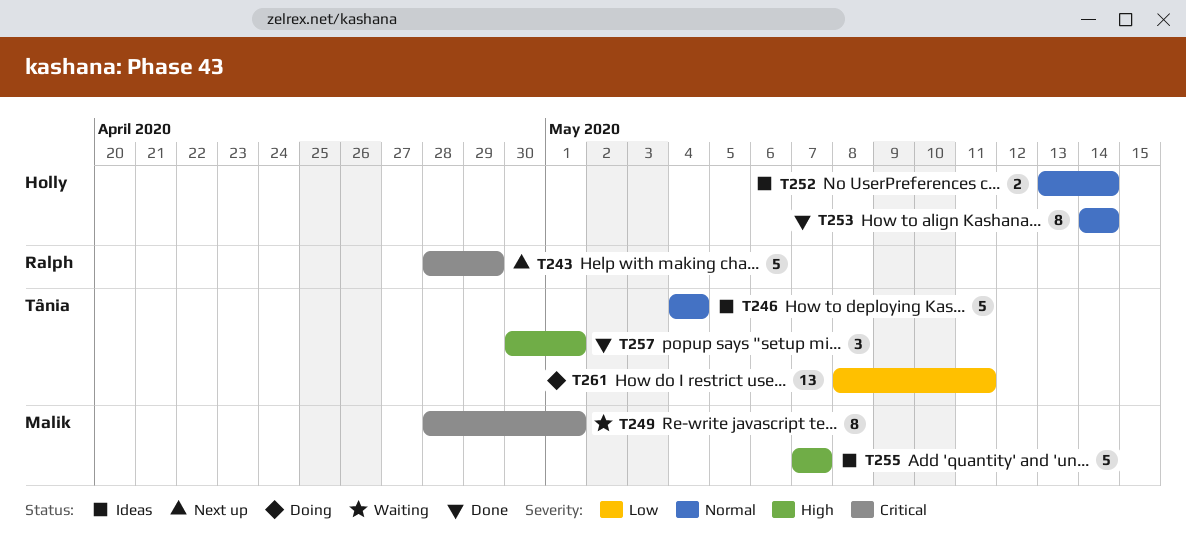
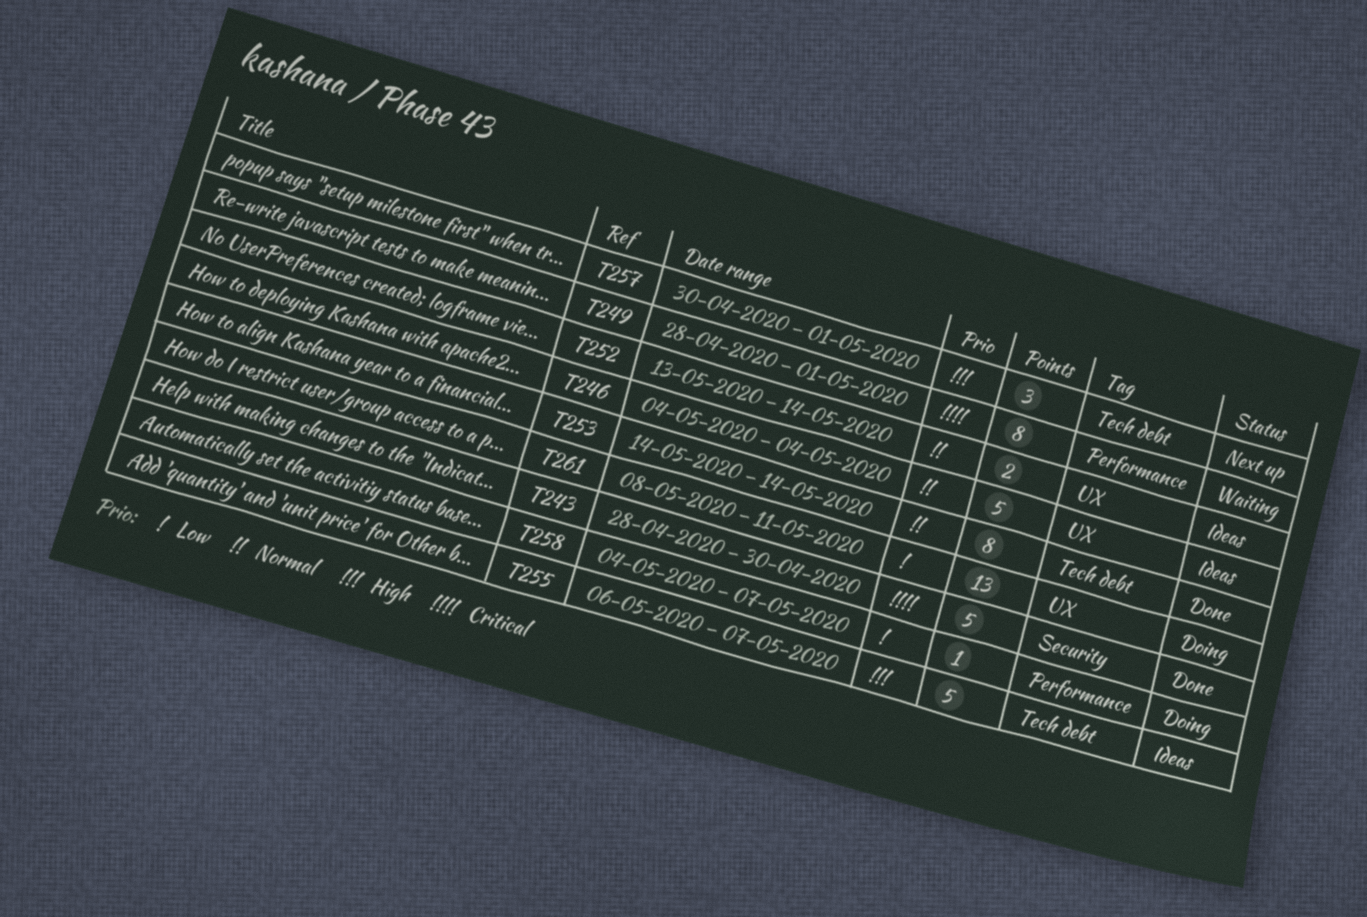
T243, status: Next up -> Done
T243, due: Apr 29 -> Apr 30
T255, start: May 7 -> May 6
T257, status: Done -> Next up
T258: none -> present

